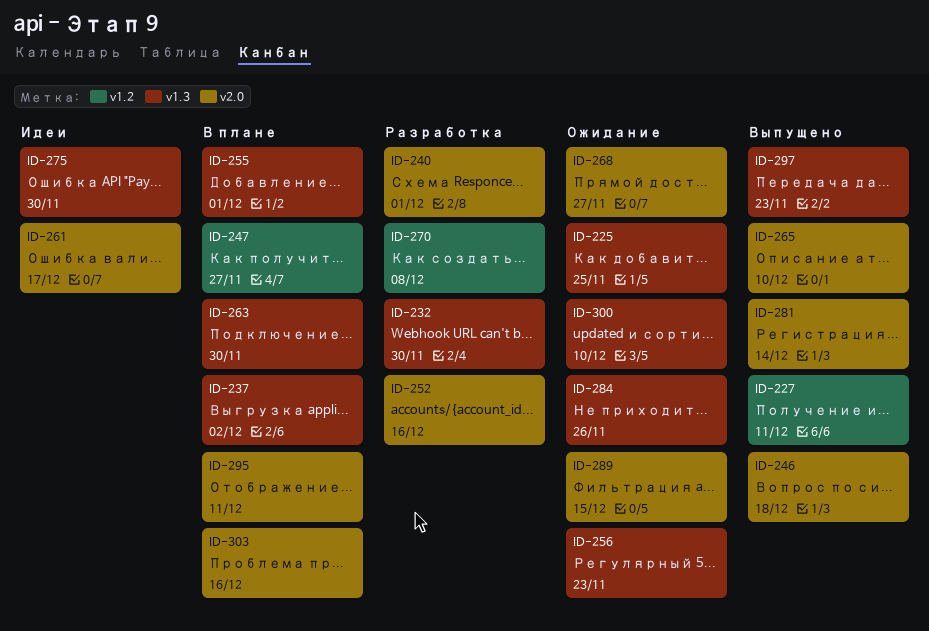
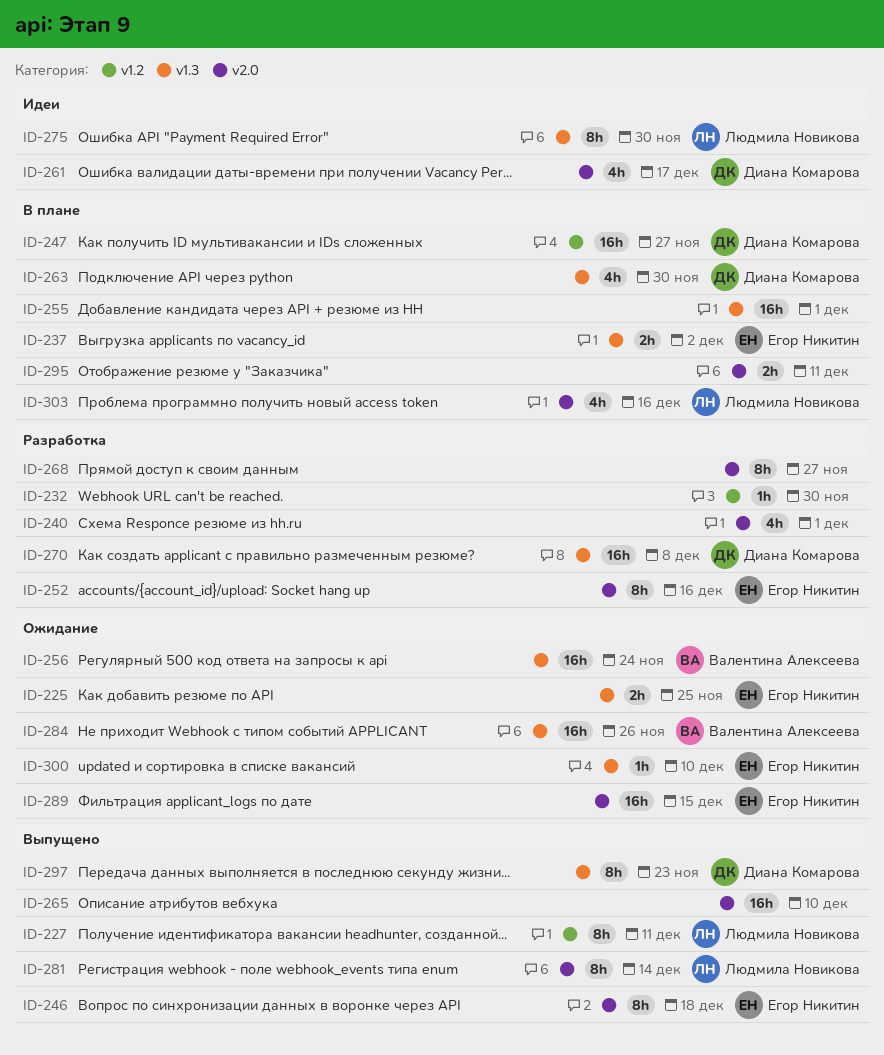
ID-232, label: v1.3 -> v1.2
ID-256, due: Nov 23 -> Nov 24
ID-268, status: Ожидание -> Разработка
ID-270, label: v1.2 -> v1.3

